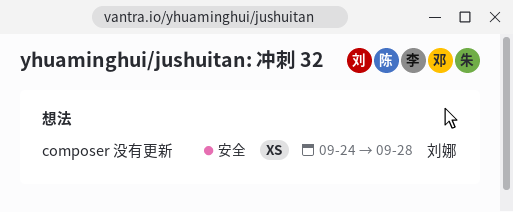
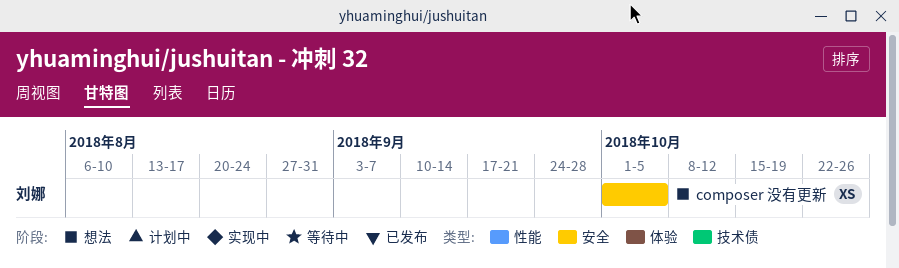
composer 没有更新, start: Sep 24 -> Oct 1
composer 没有更新, due: Sep 28 -> Oct 5

